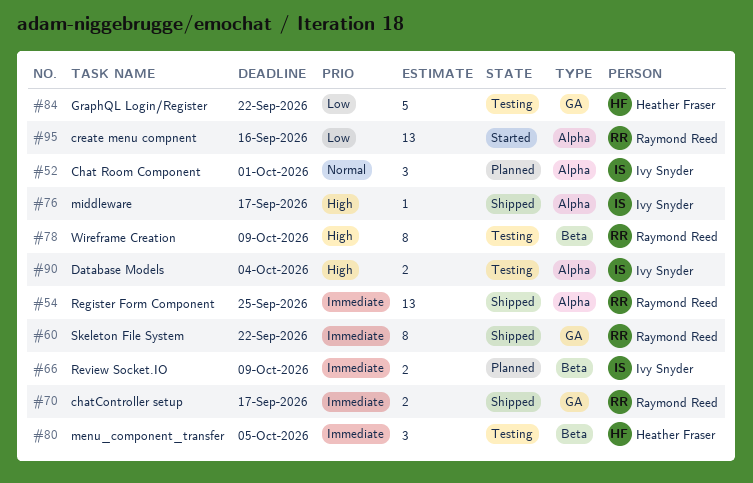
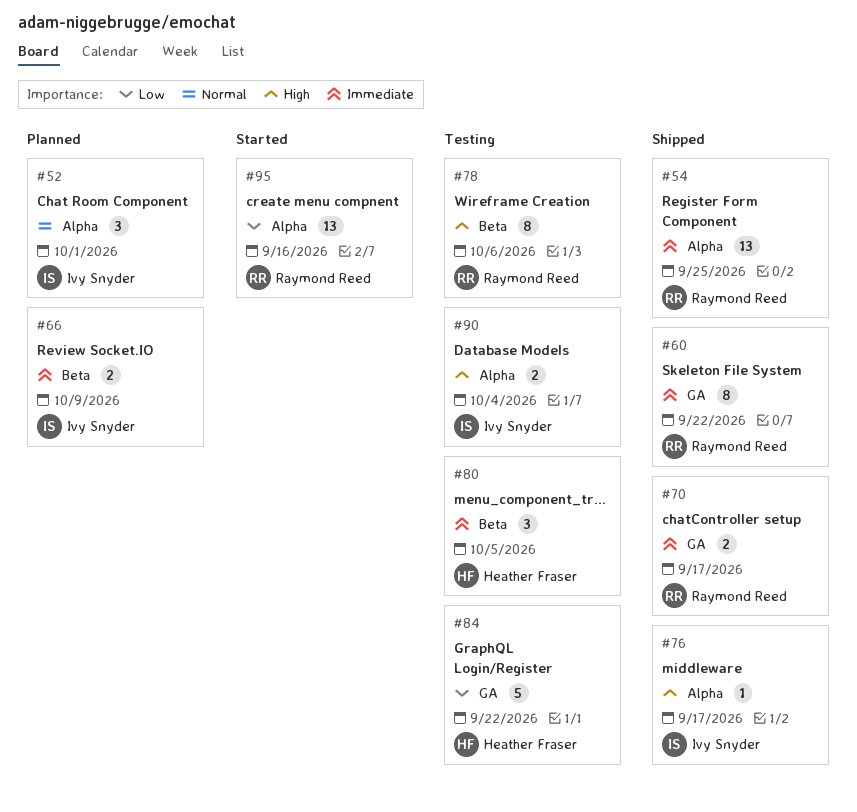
#78, due: Oct 9 -> Oct 6

